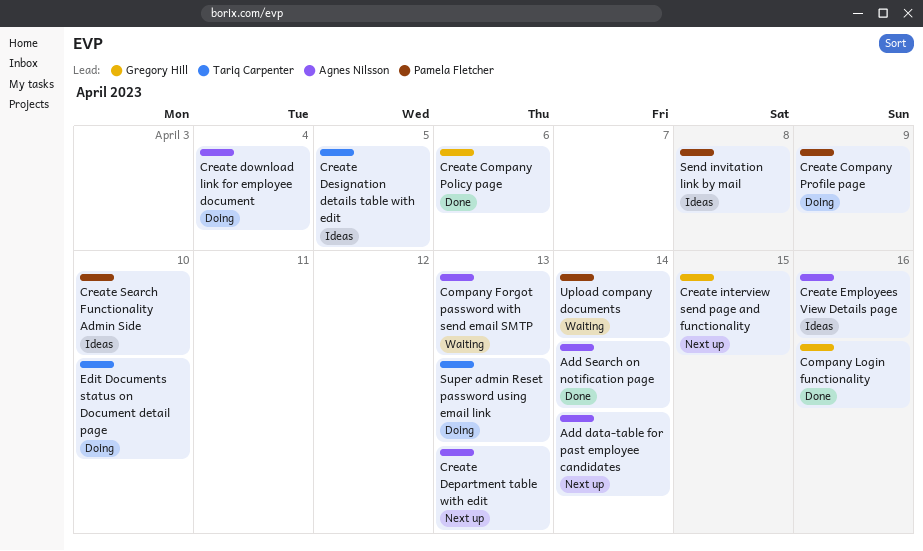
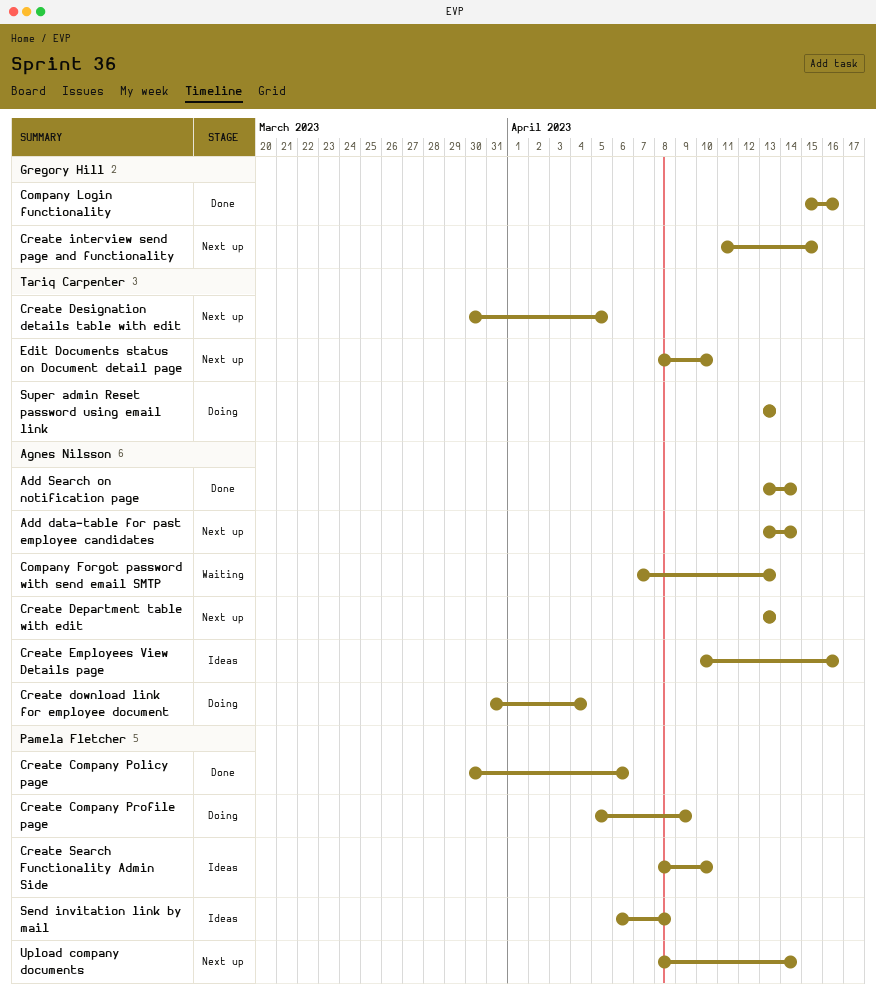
Create Company Policy page, owner: Gregory Hill -> Pamela Fletcher
Create Designation details table with edit, status: Ideas -> Next up
Edit Documents status on Document detail page, status: Doing -> Next up
Upload company documents, status: Waiting -> Next up

